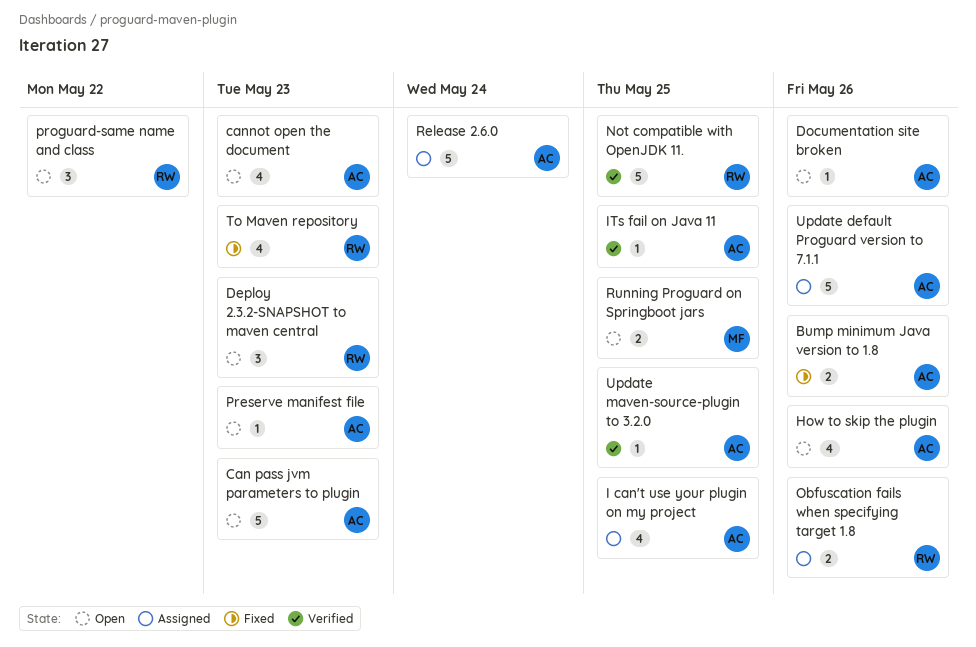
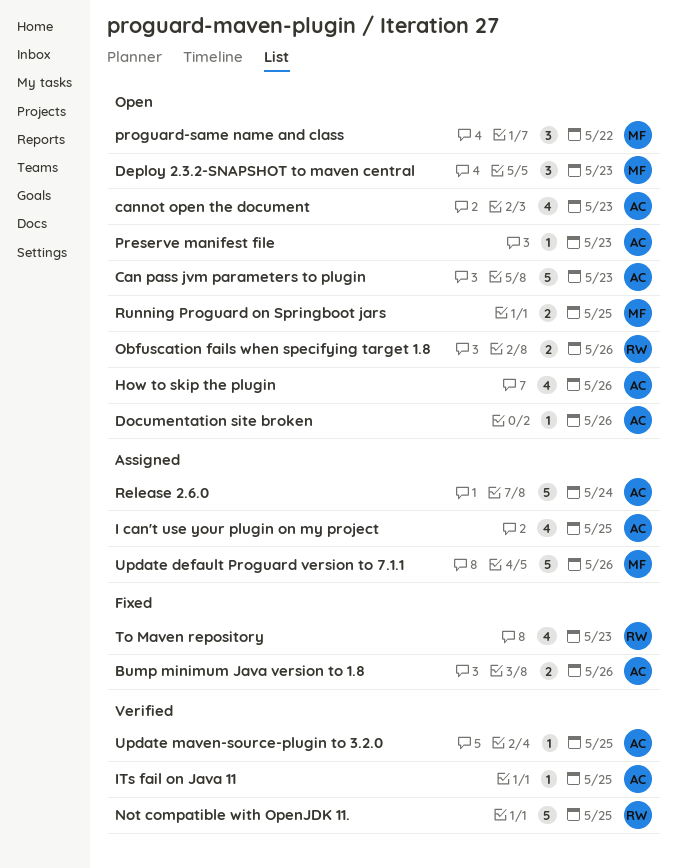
Deploy 2.3.2-SNAPSHOT to maven central, owner: RW -> MF
Obfuscation fails when specifying target 1.8, status: Assigned -> Open
proguard-same name and class, owner: RW -> MF
Update default Proguard version to 7.1.1, owner: AC -> MF

